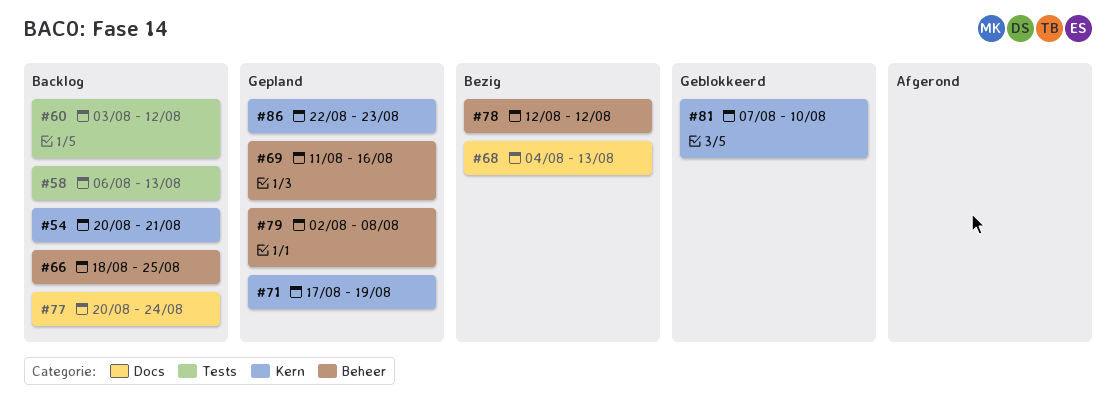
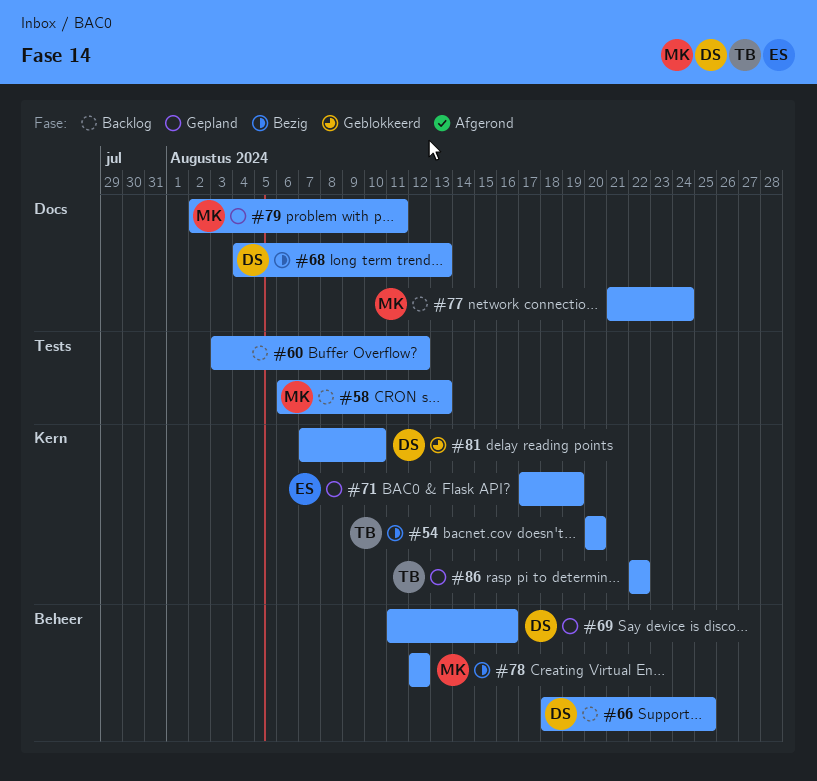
#54, status: Backlog -> Bezig
#54, due: Aug 21 -> Aug 20
#77, start: Aug 20 -> Aug 21
#79, label: Beheer -> Docs
#79, due: Aug 8 -> Aug 11
#86, due: Aug 23 -> Aug 22

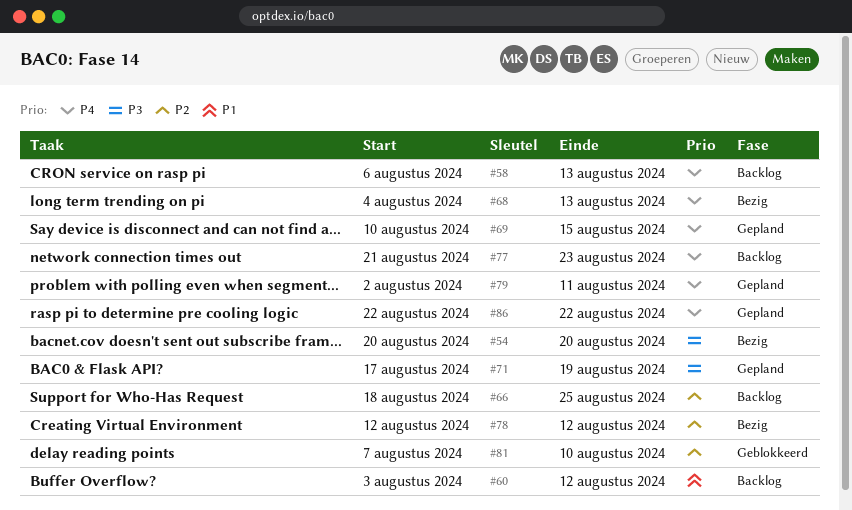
#69, start: Aug 11 -> Aug 10
#69, due: Aug 16 -> Aug 15
#77, due: Aug 24 -> Aug 23

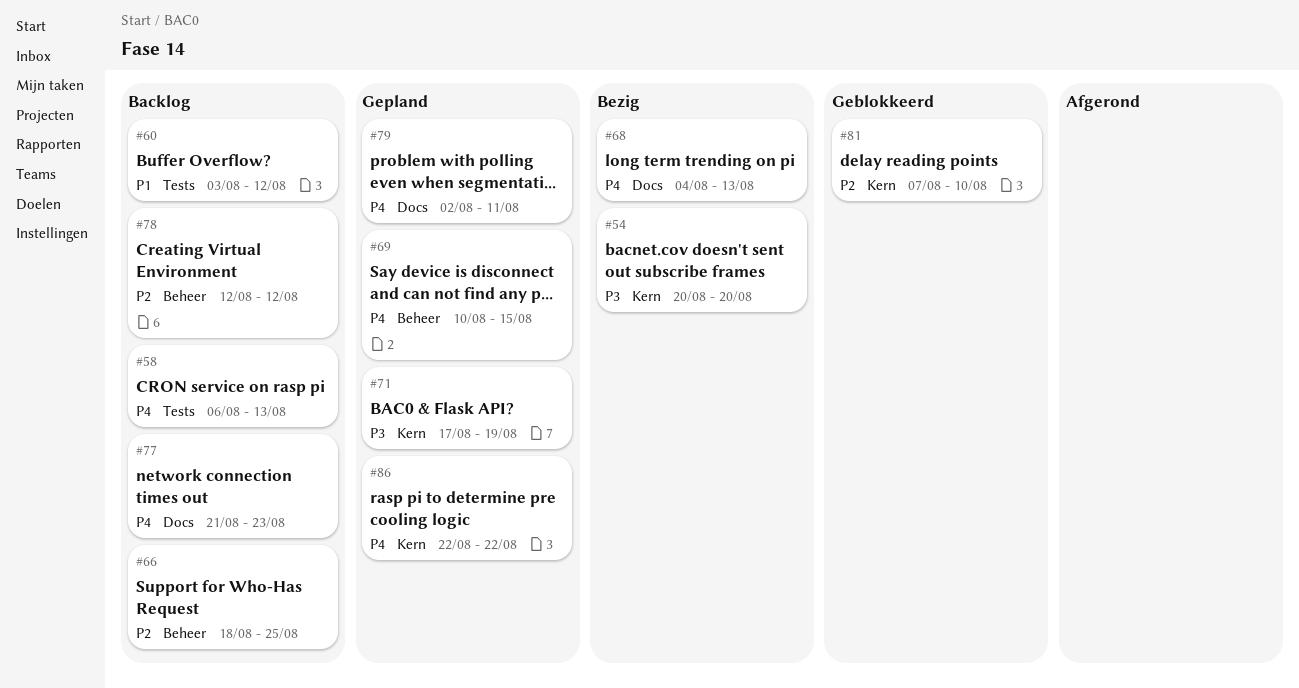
#78, status: Bezig -> Backlog

